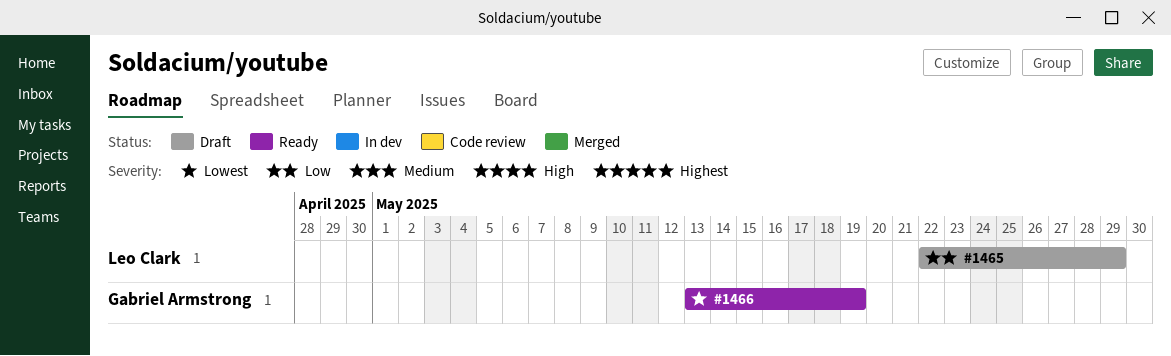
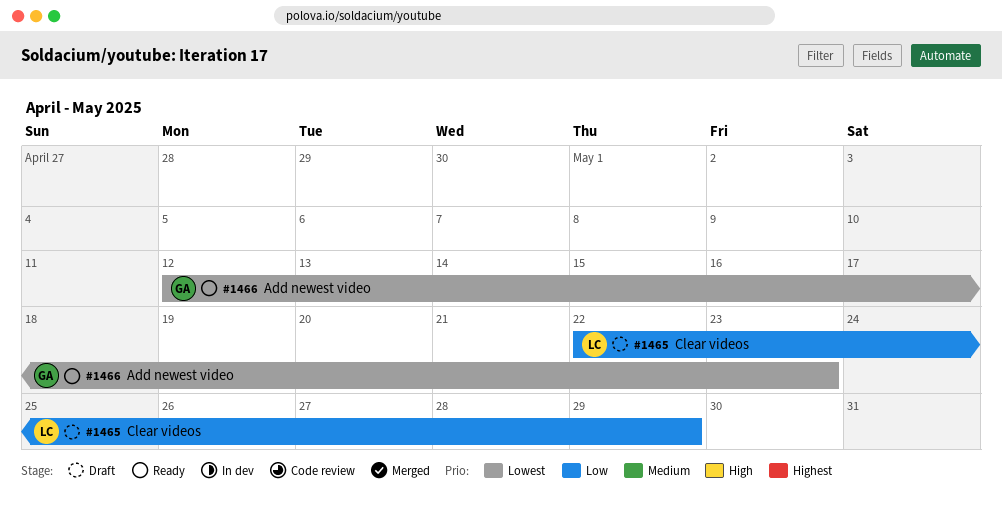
#1466, start: May 13 -> May 12
#1466, due: May 19 -> May 23

